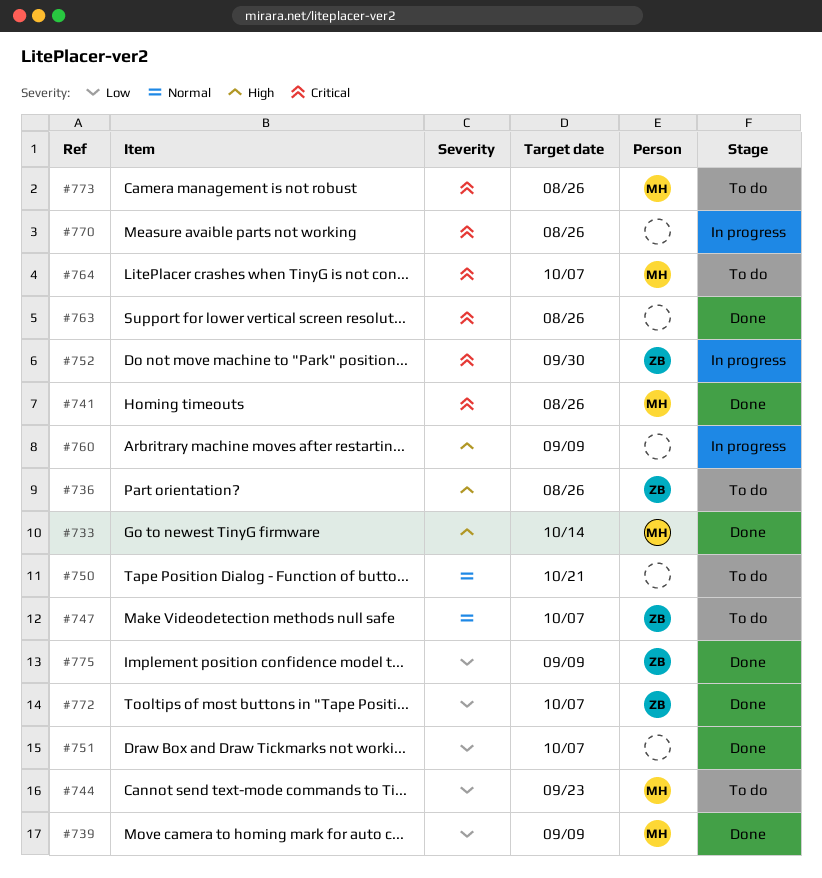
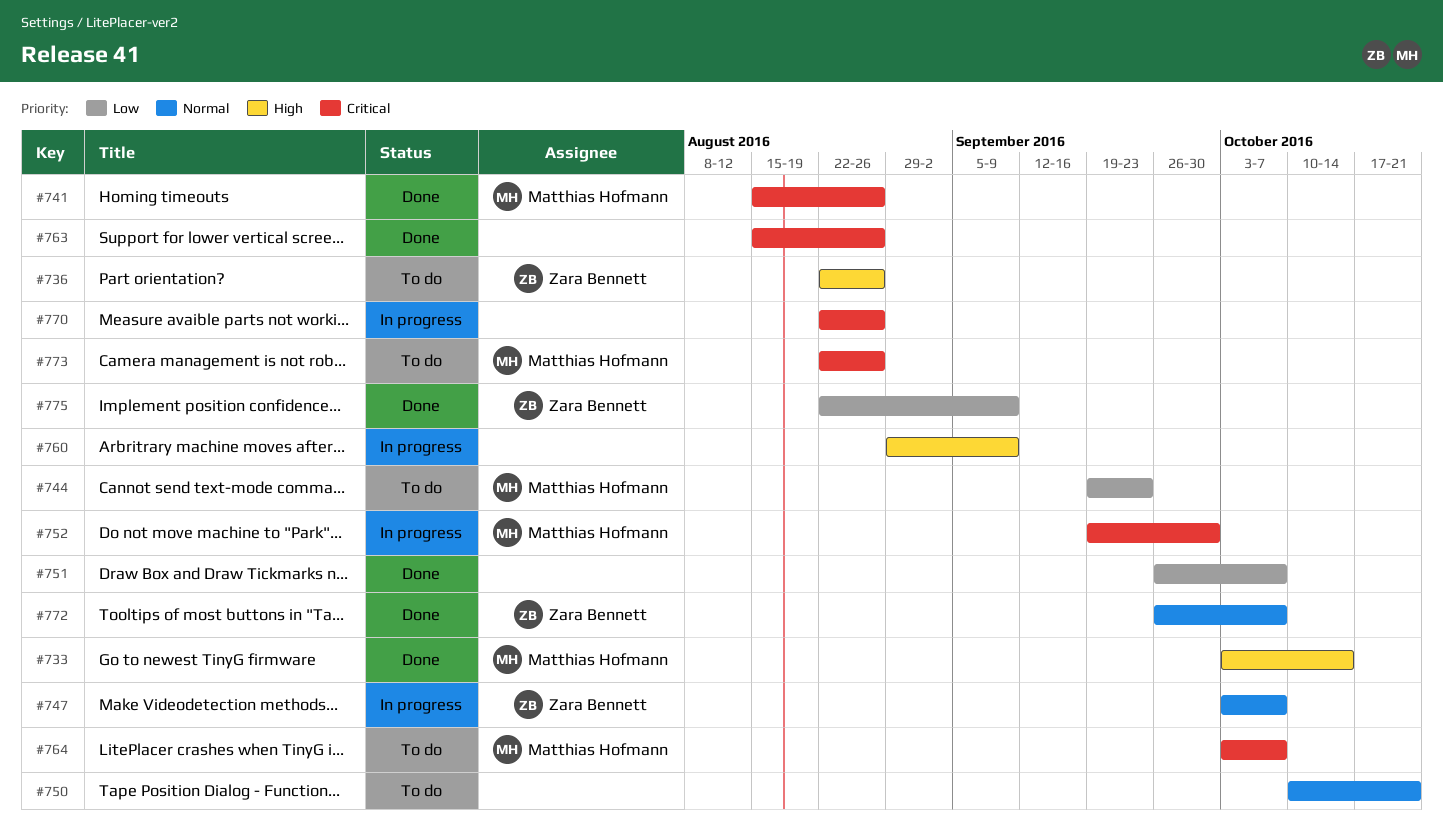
#739: present -> none
#747, status: To do -> In progress
#752, owner: Zara Bennett -> Matthias Hofmann
#772, priority: Low -> Normal

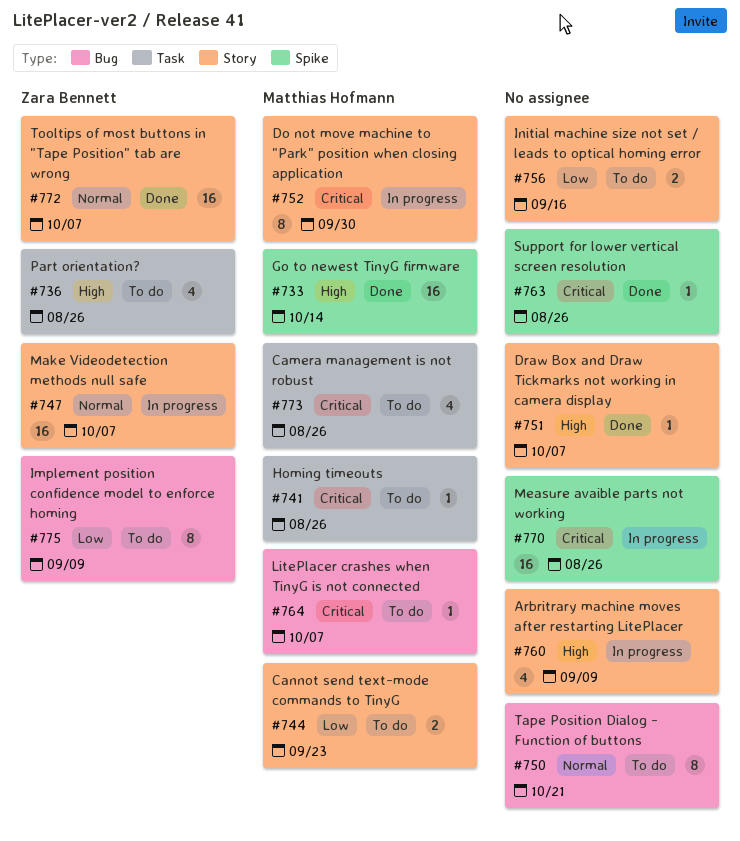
#741, status: Done -> To do
#751, priority: Low -> High
#756: none -> present
#775, status: Done -> To do

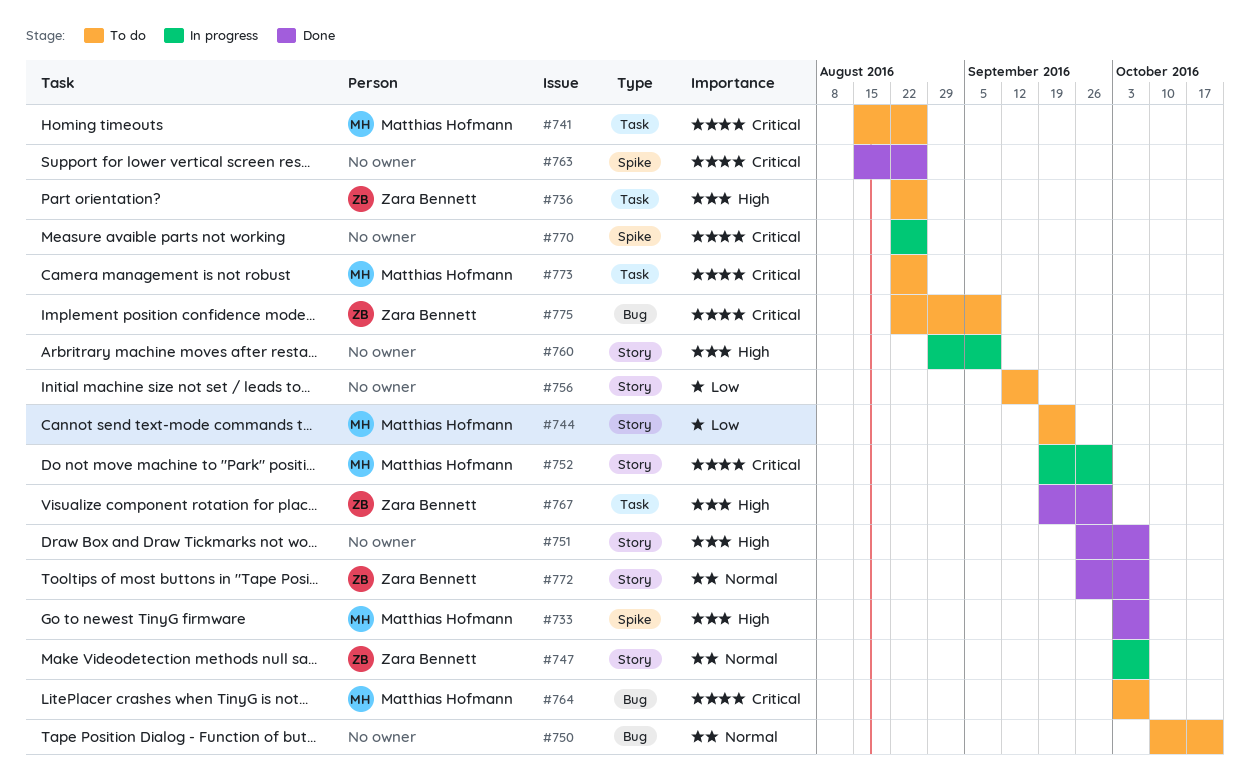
#733, due: Oct 14 -> Oct 7
#767: none -> present
#775, priority: Low -> Critical

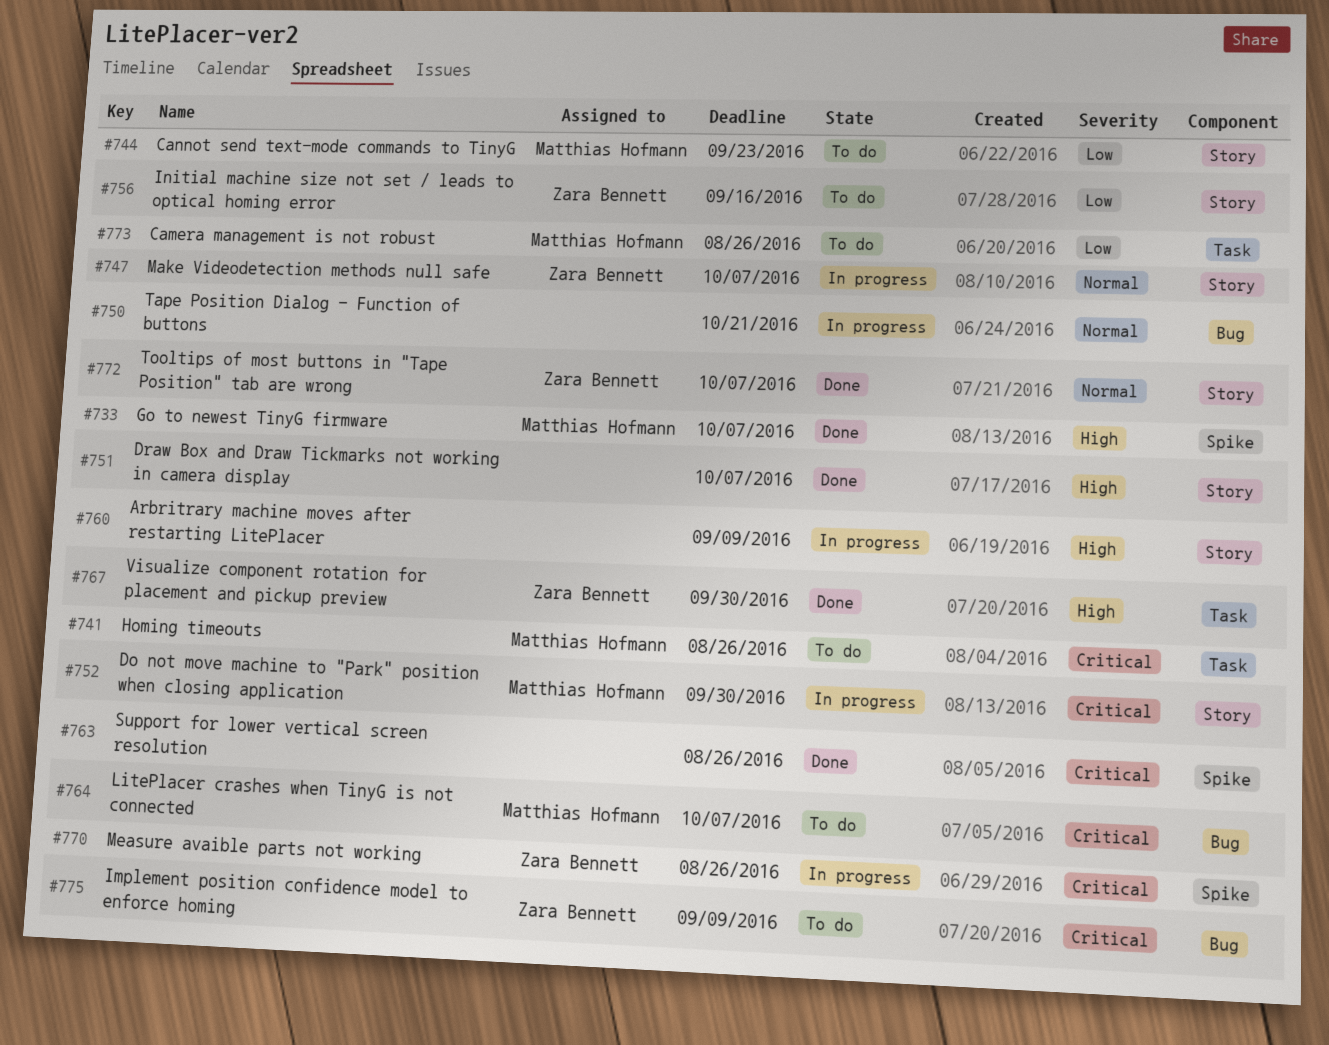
#736: present -> none
#750, status: To do -> In progress
#756, owner: none -> Zara Bennett
#770, owner: none -> Zara Bennett
#773, priority: Critical -> Low

